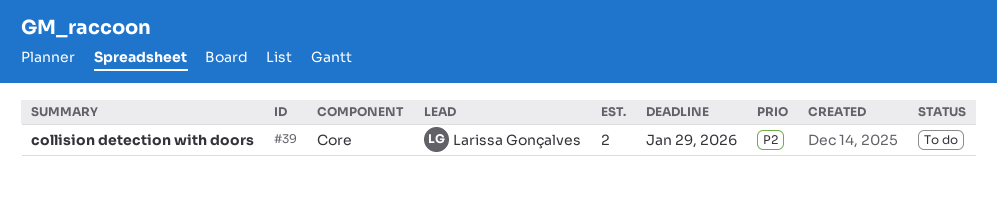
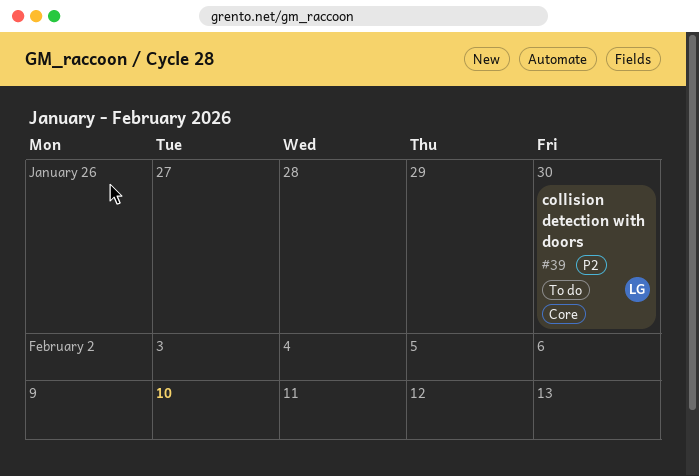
#39, due: Jan 29 -> Jan 30

